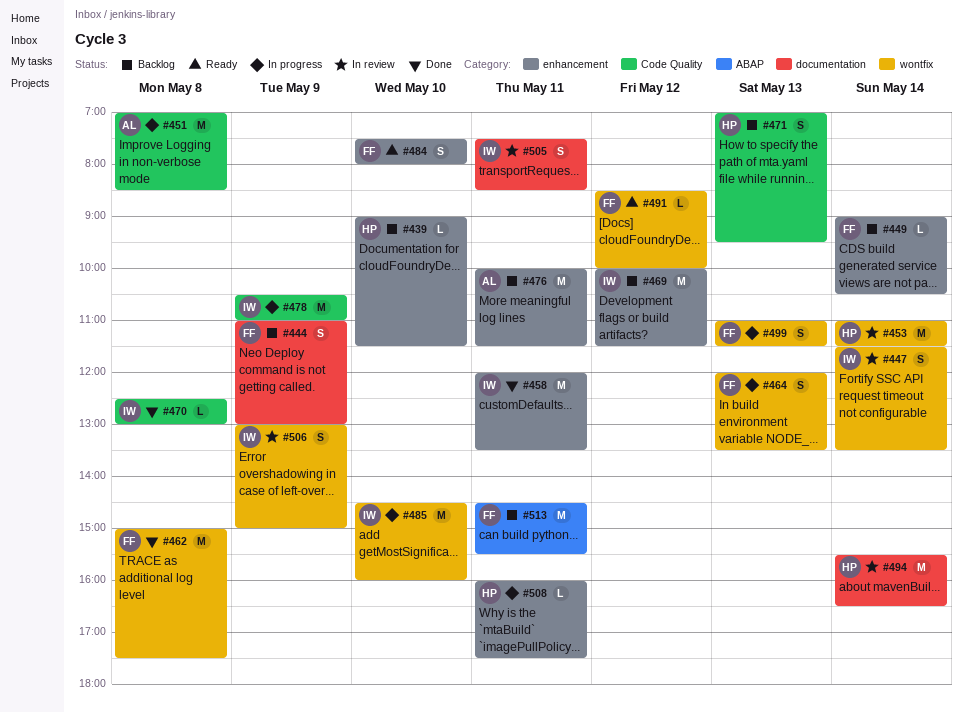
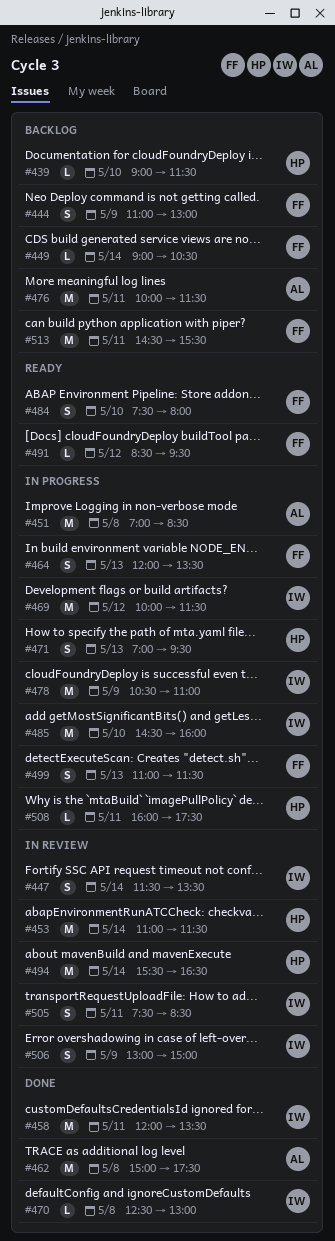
#462, owner: FF -> AL
#469, status: Backlog -> In progress
#471, status: Backlog -> In progress
#491, ends: 10:00 -> 09:30

